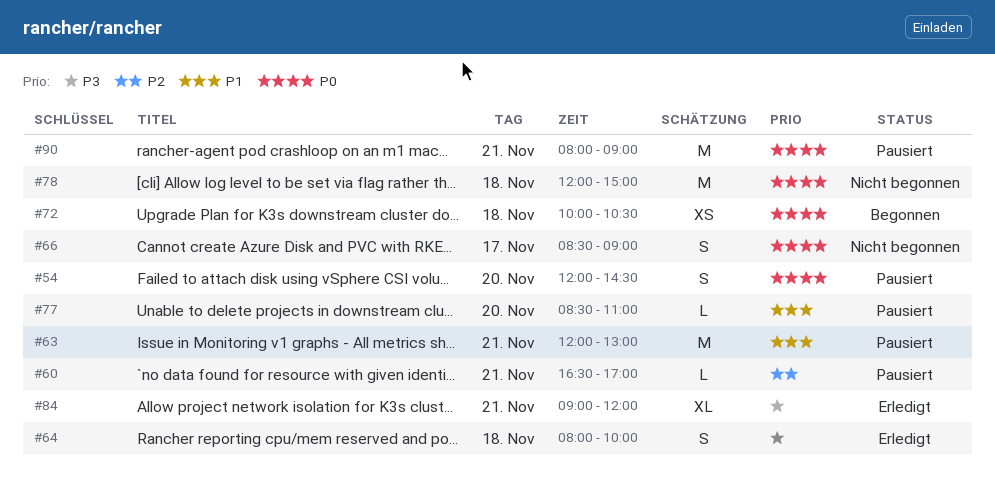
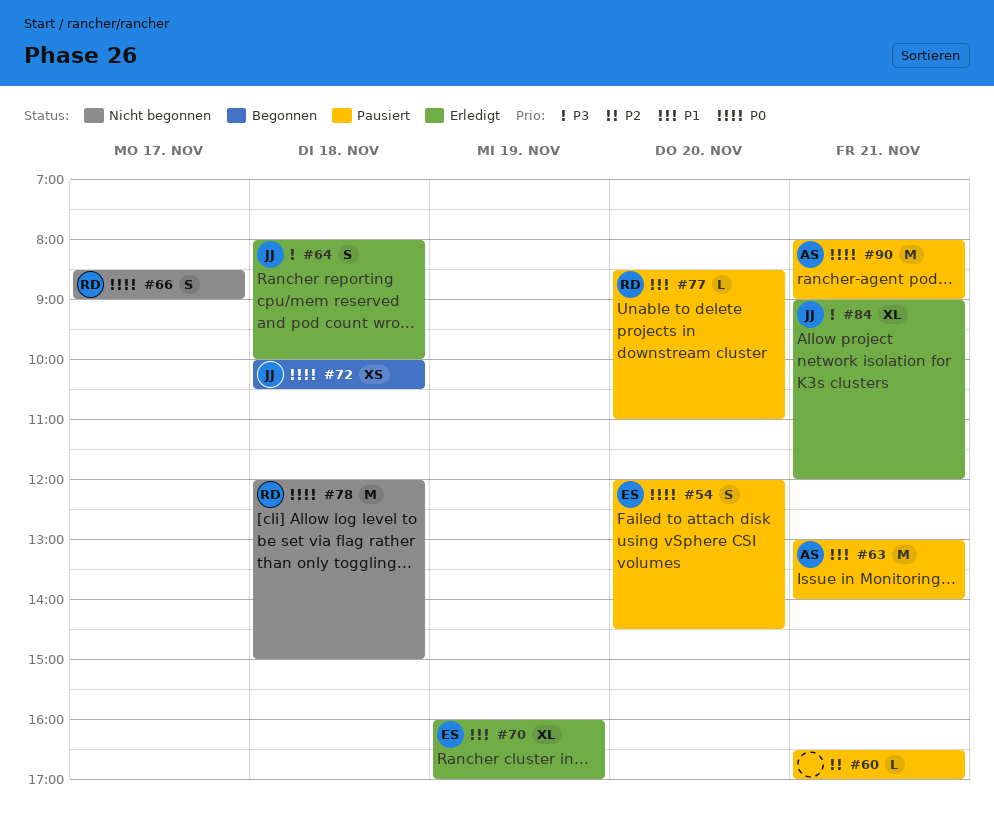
#63, begins: 12:00 -> 13:00
#63, ends: 13:00 -> 14:00
#70: none -> present

